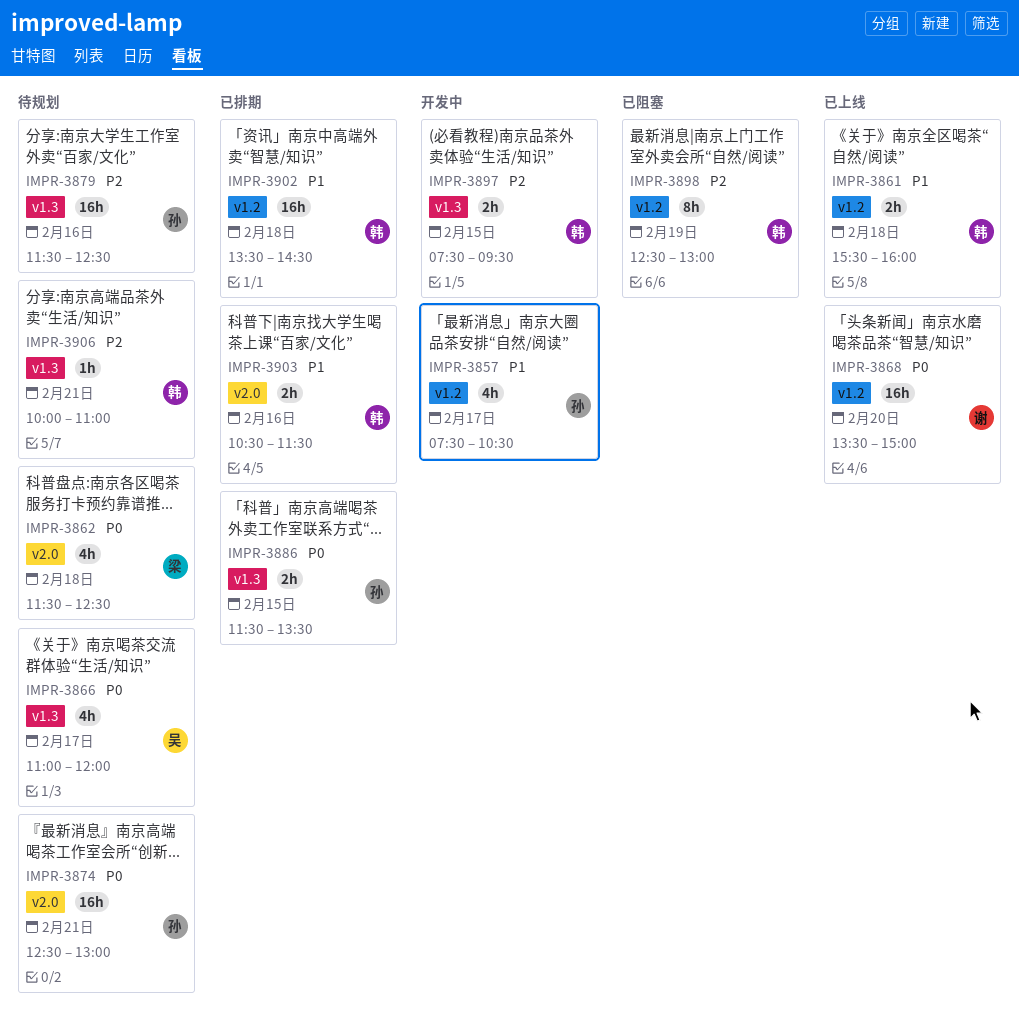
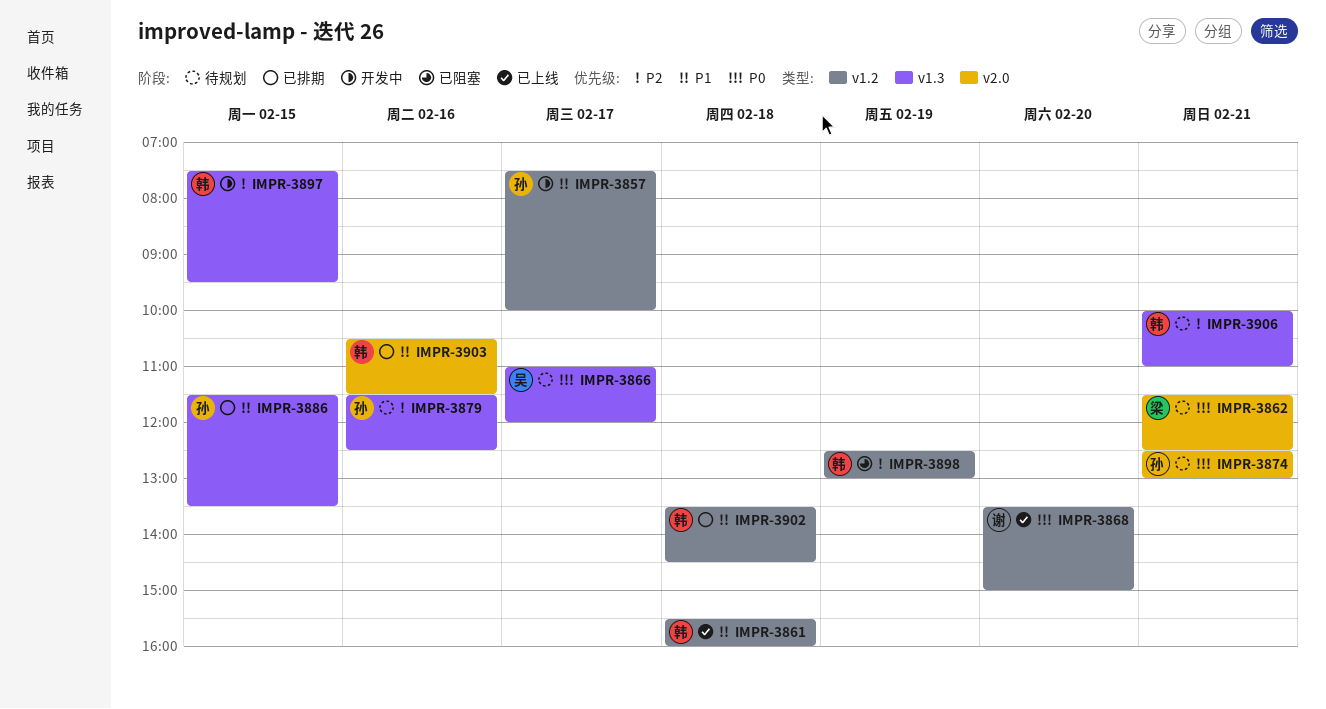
IMPR-3857, ends: 10:30 -> 10:00
IMPR-3862, day: Feb 18 -> Feb 21
IMPR-3886, priority: P0 -> P1

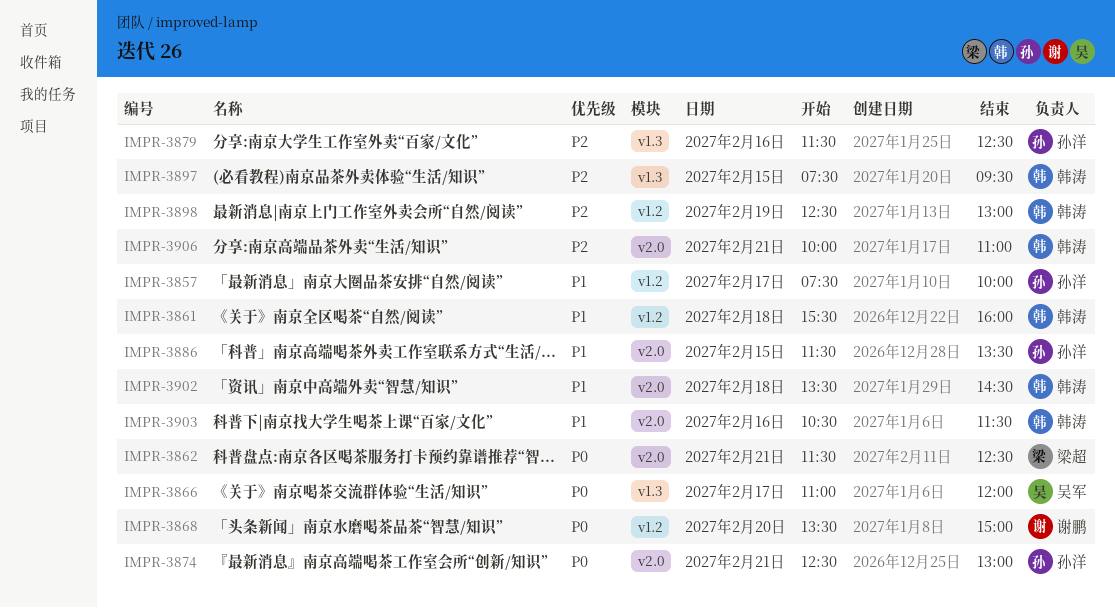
IMPR-3886, label: v1.3 -> v2.0
IMPR-3902, label: v1.2 -> v2.0
IMPR-3906, label: v1.3 -> v2.0

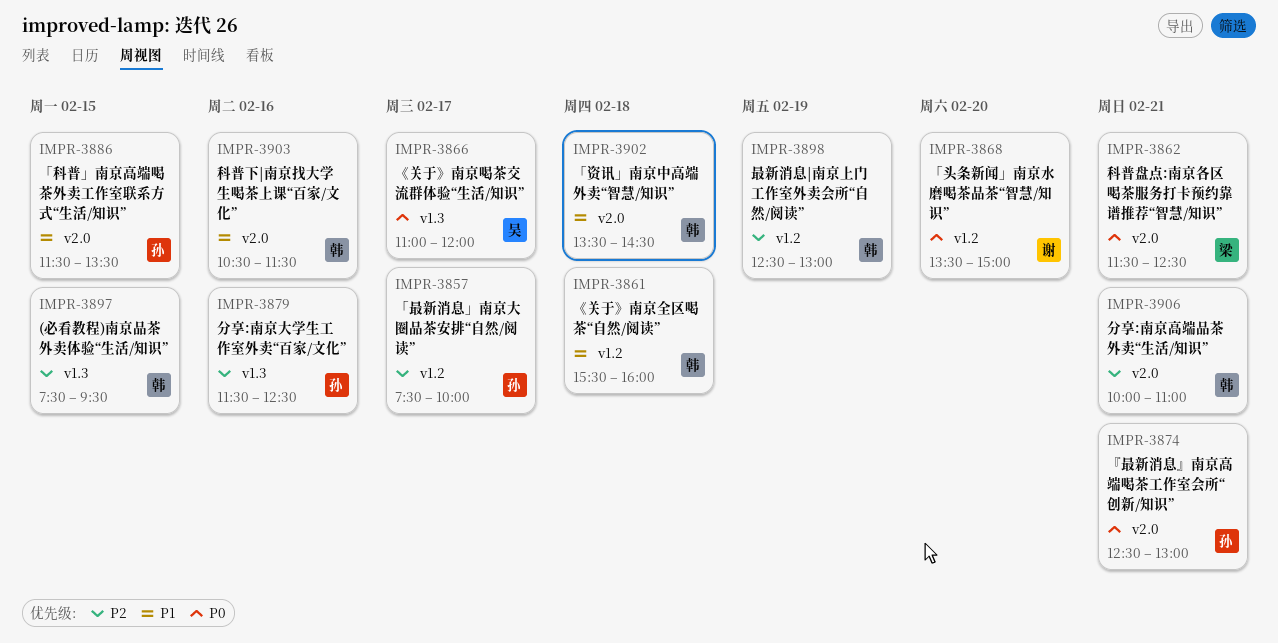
IMPR-3857, priority: P1 -> P2

